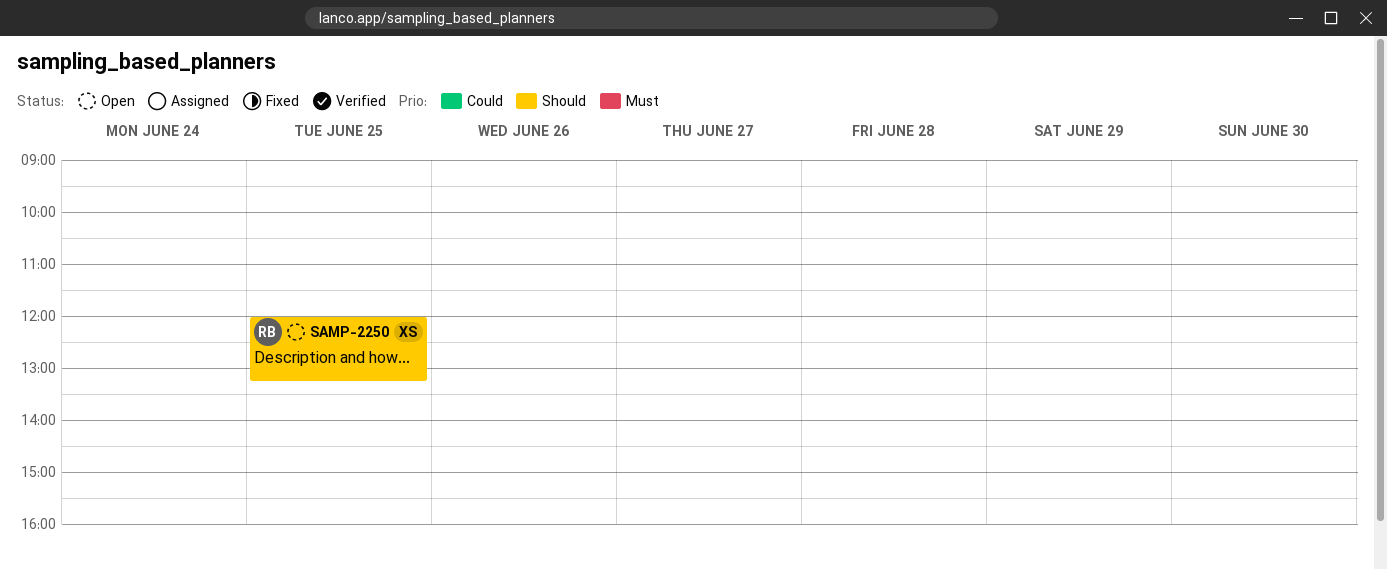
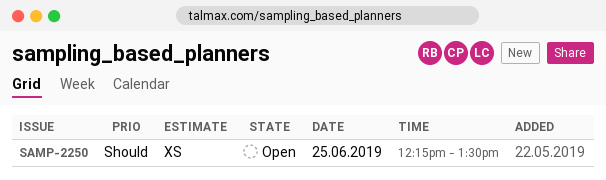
SAMP-2250, begins: 12:00 -> 12:15
SAMP-2250, ends: 13:15 -> 13:30

